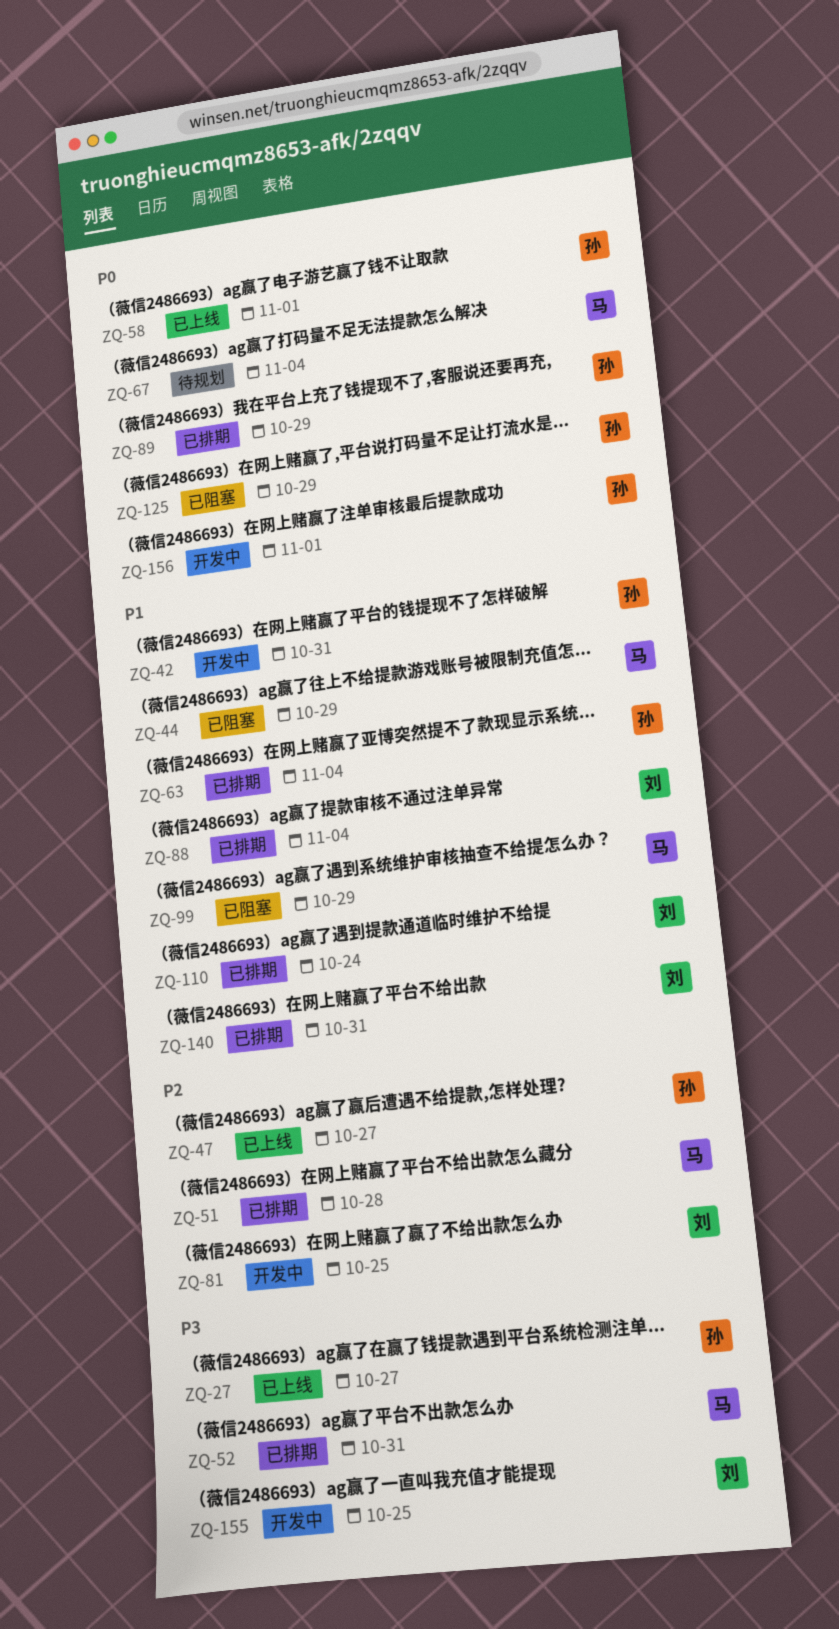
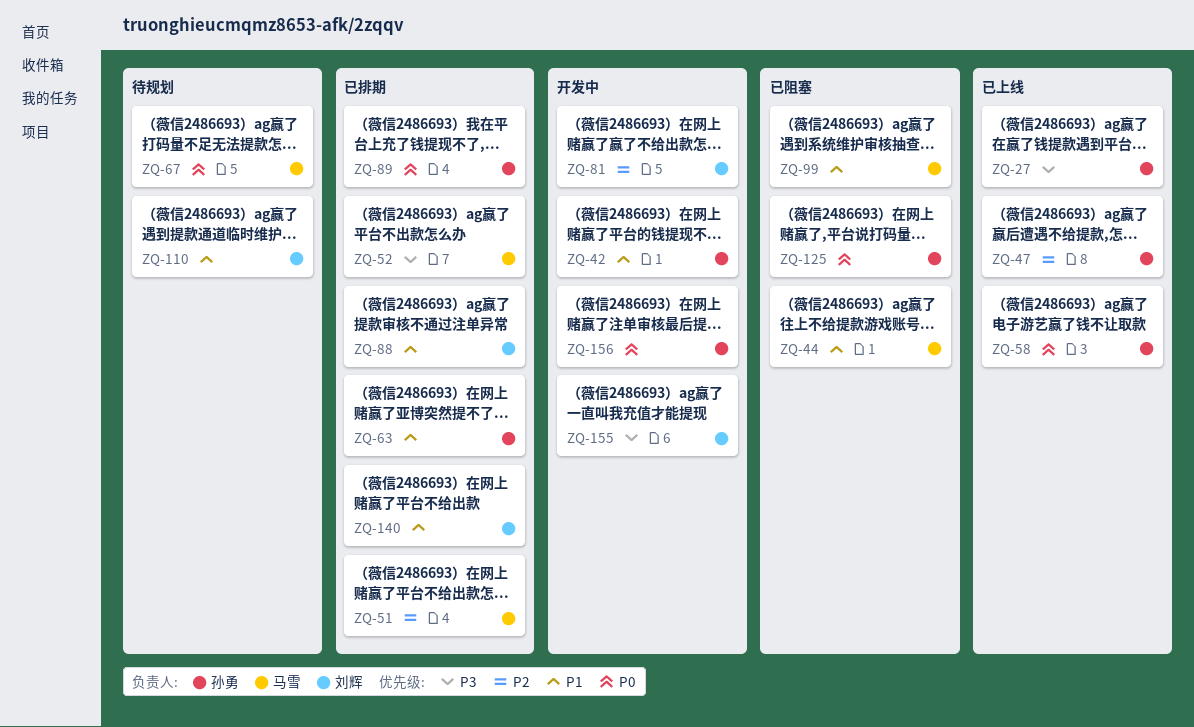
ZQ-110, status: 已排期 -> 待规划

